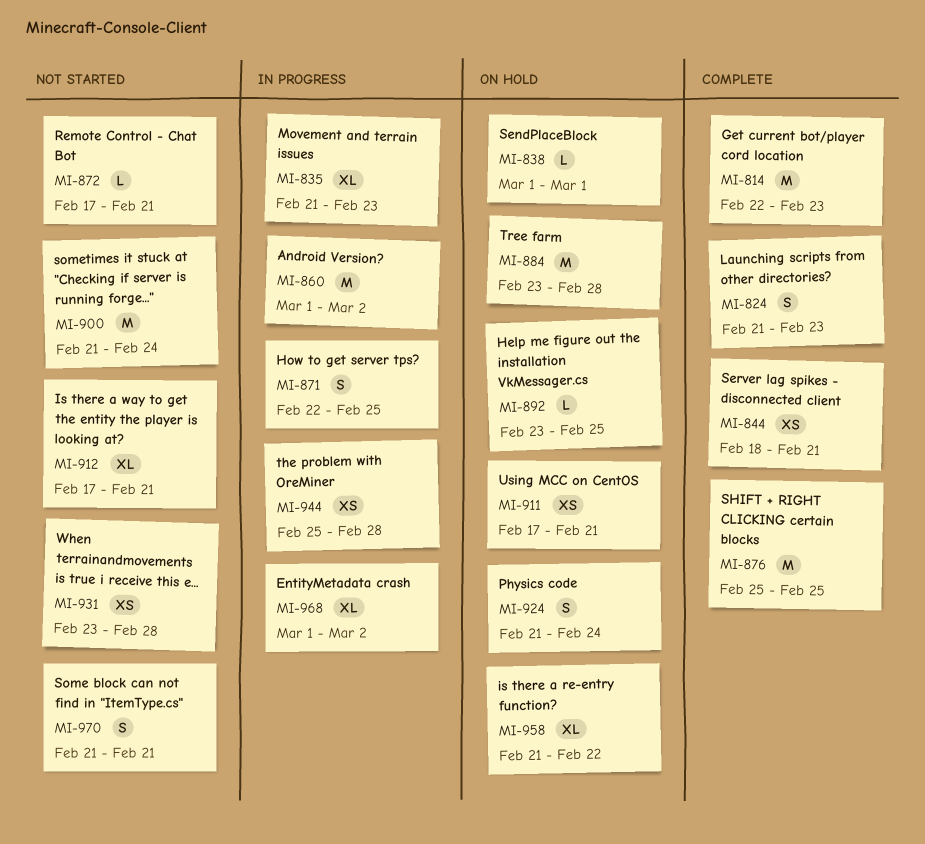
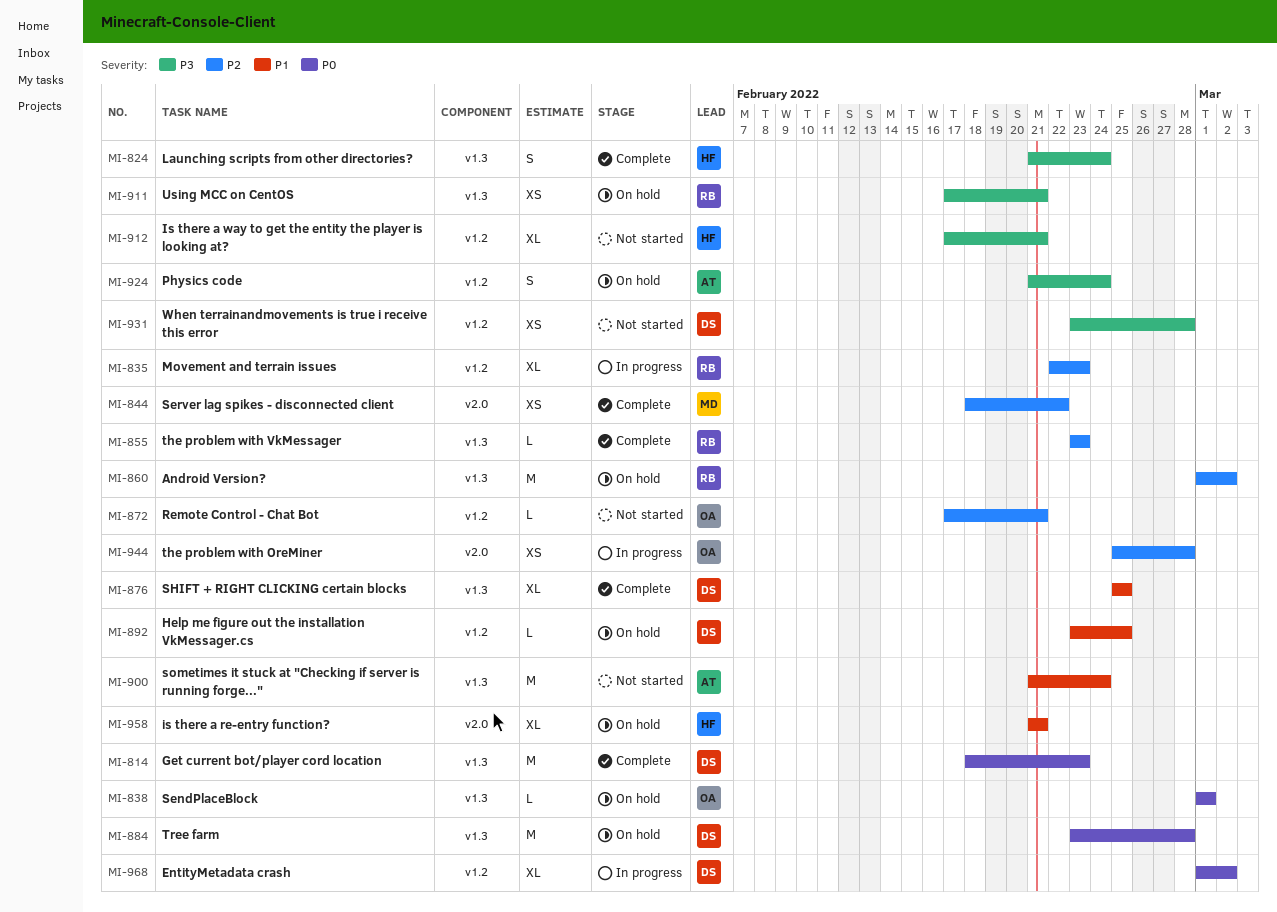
MI-814, start: Feb 22 -> Feb 18
MI-824, due: Feb 23 -> Feb 24
MI-835, start: Feb 21 -> Feb 22
MI-844, due: Feb 21 -> Feb 22
MI-855: none -> present
MI-860, status: In progress -> On hold
MI-871: present -> none
MI-876, estimate: M -> XL
MI-958, due: Feb 22 -> Feb 21
MI-970: present -> none

